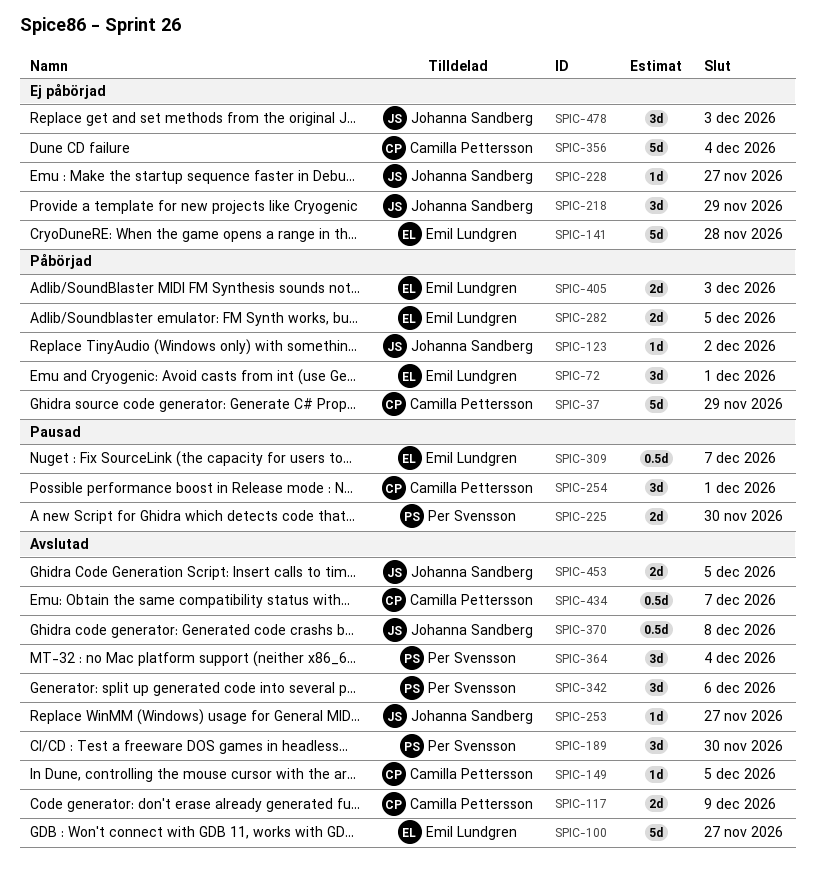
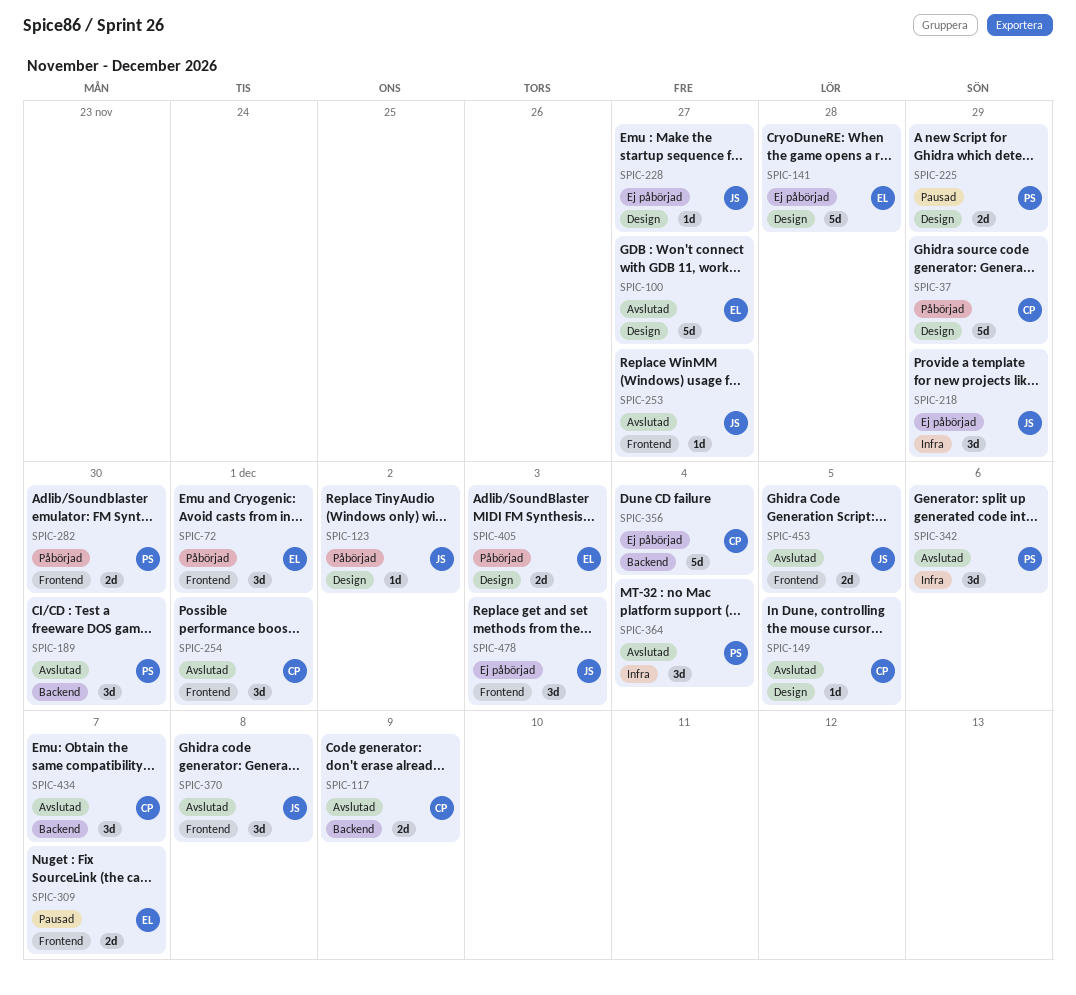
SPIC-225, due: Nov 30 -> Nov 29
SPIC-254, status: Pausad -> Avslutad
SPIC-282, owner: Emil Lundgren -> Per Svensson
SPIC-282, due: Dec 5 -> Nov 30
SPIC-309, estimate: 0.5d -> 2d
SPIC-370, estimate: 0.5d -> 3d
SPIC-434, estimate: 0.5d -> 3d

